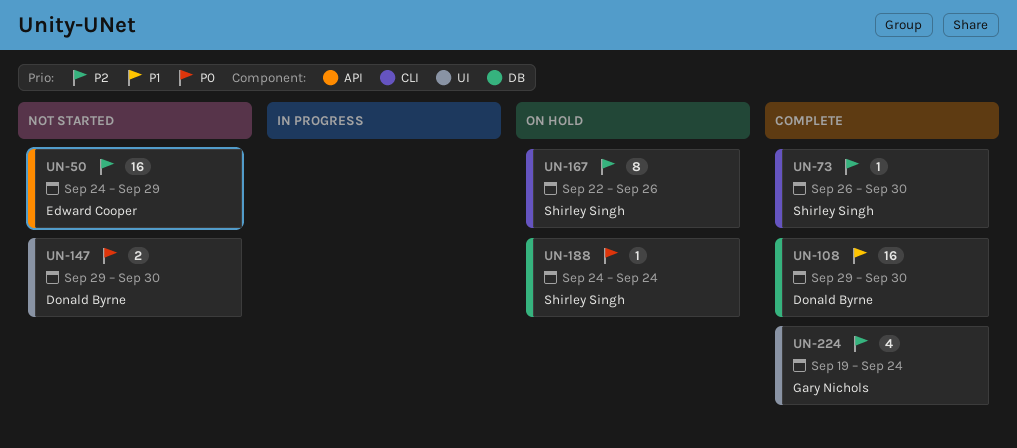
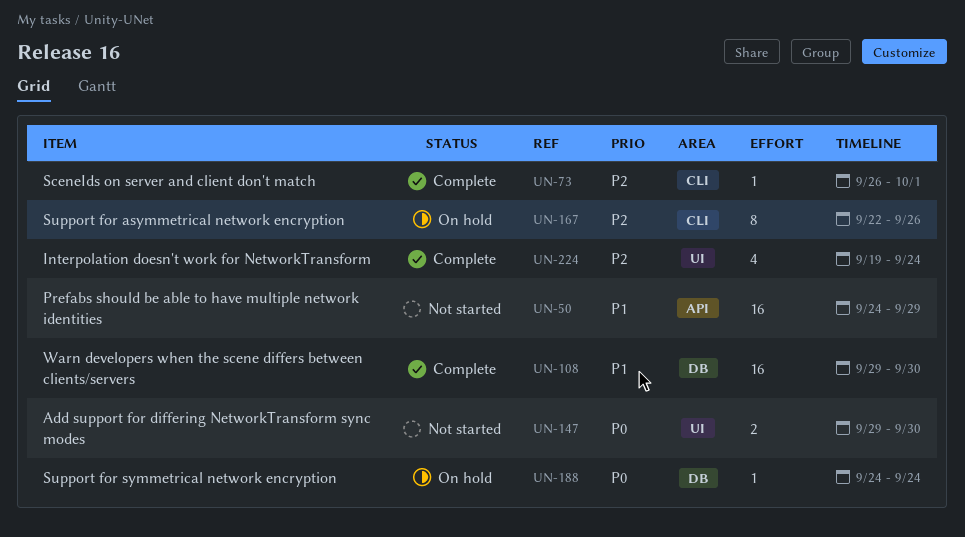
UN-50, priority: P2 -> P1
UN-73, due: Sep 30 -> Oct 1

